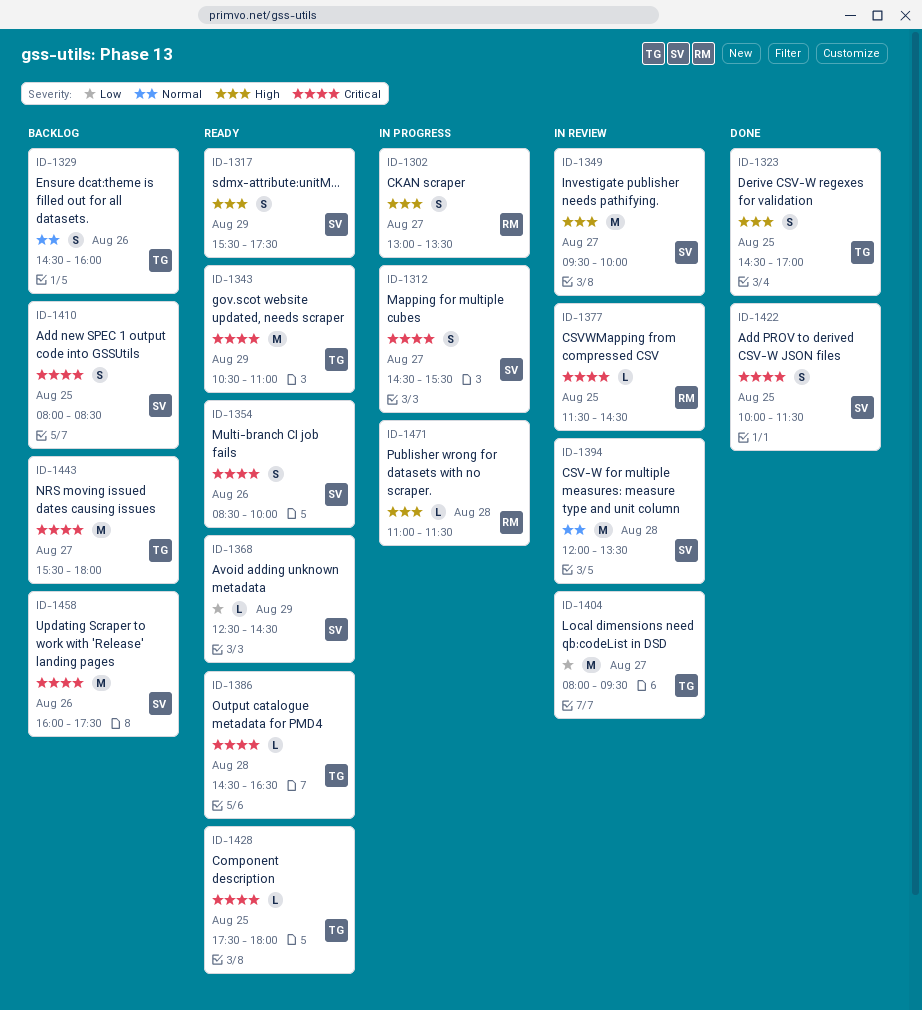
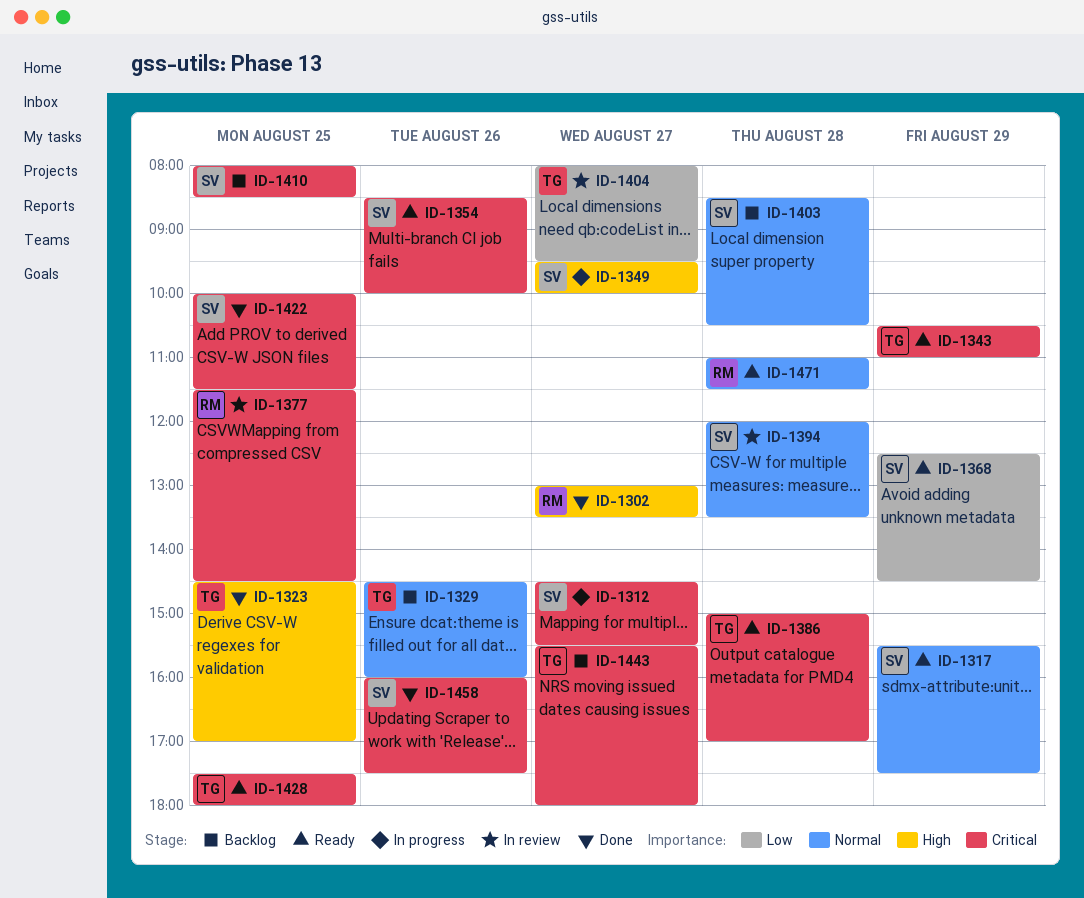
ID-1302, status: In progress -> Done
ID-1317, priority: High -> Normal
ID-1349, status: In review -> In progress
ID-1386, begins: 14:30 -> 15:00
ID-1386, ends: 16:30 -> 17:00
ID-1403: none -> present
ID-1458, status: Backlog -> Done
ID-1471, status: In progress -> Ready
ID-1471, priority: High -> Normal

